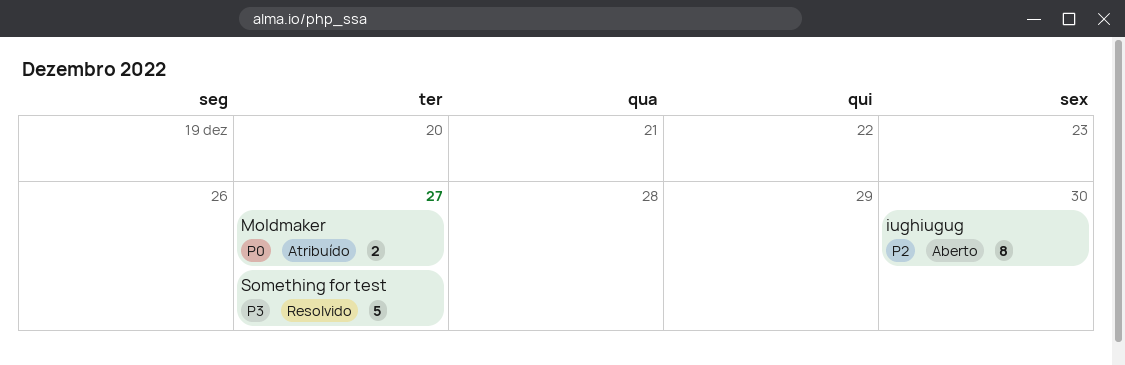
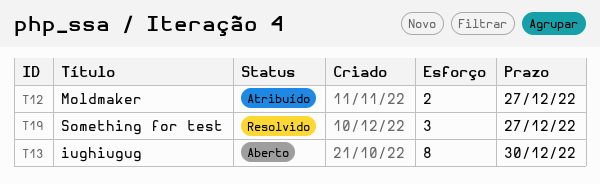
Something for test, estimate: 5 -> 3

